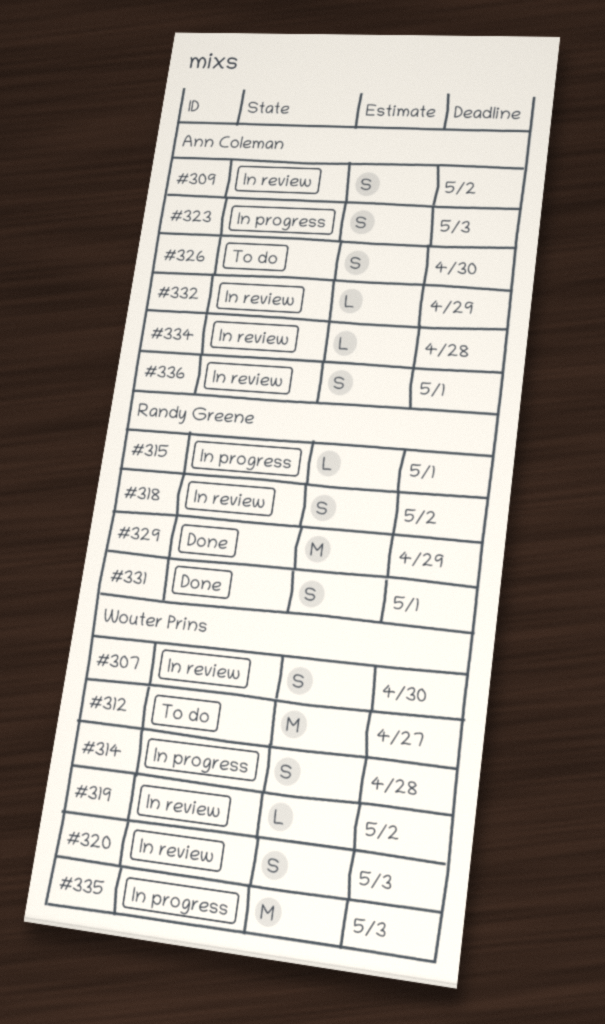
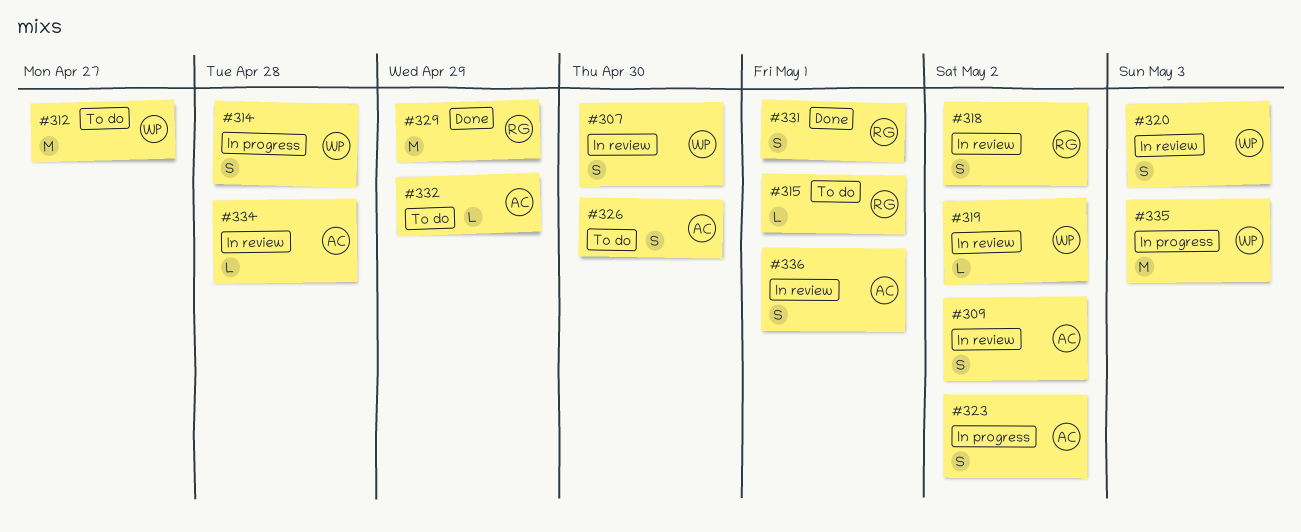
#315, status: In progress -> To do
#323, due: May 3 -> May 2
#332, status: In review -> To do

